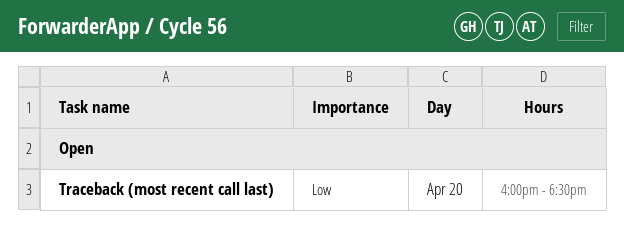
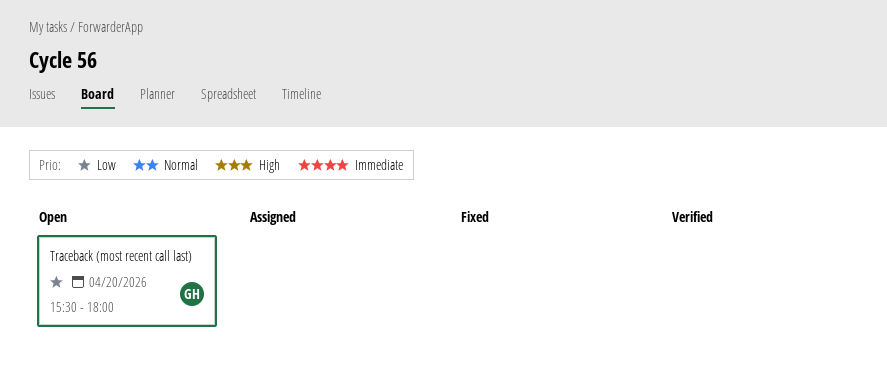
Traceback (most recent call last), begins: 16:00 -> 15:30
Traceback (most recent call last), ends: 18:30 -> 18:00

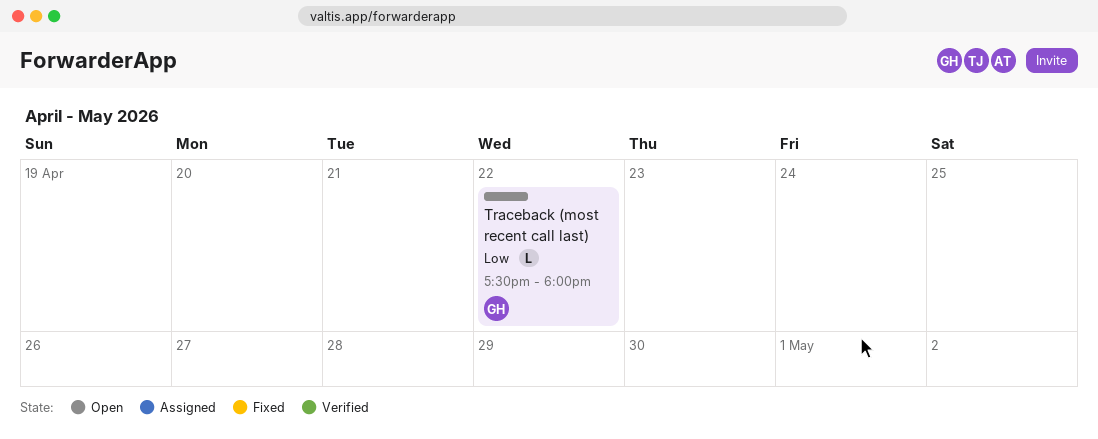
Traceback (most recent call last), day: Apr 20 -> Apr 22
Traceback (most recent call last), begins: 15:30 -> 17:30

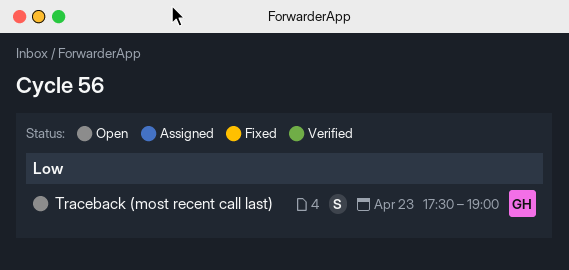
Traceback (most recent call last), estimate: L -> S
Traceback (most recent call last), day: Apr 22 -> Apr 23
Traceback (most recent call last), ends: 18:00 -> 19:00

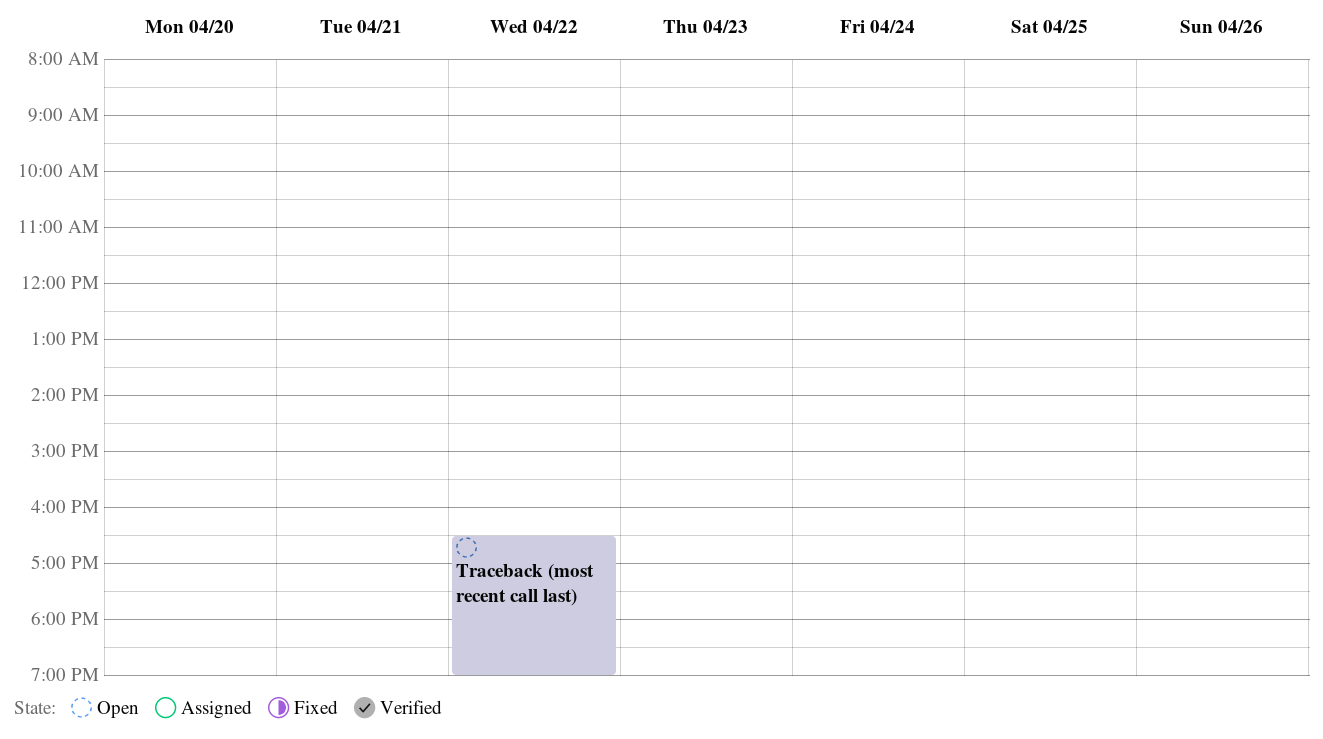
Traceback (most recent call last), day: Apr 23 -> Apr 22
Traceback (most recent call last), begins: 17:30 -> 16:30

